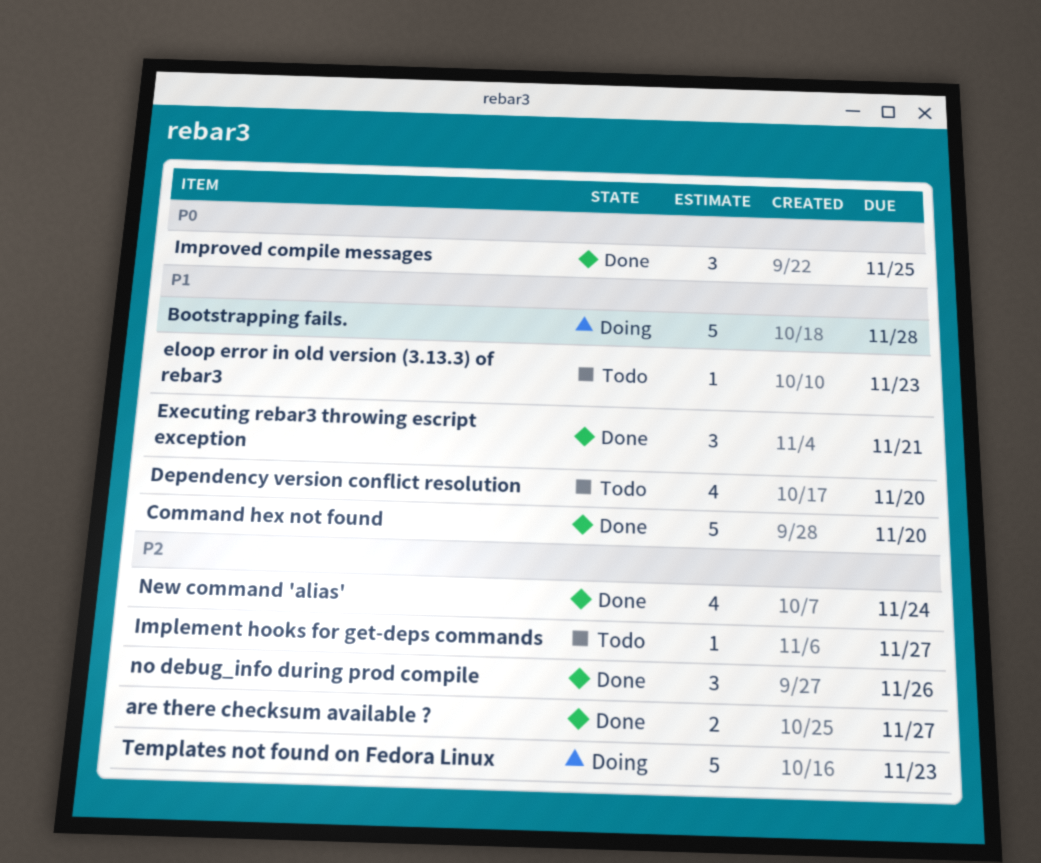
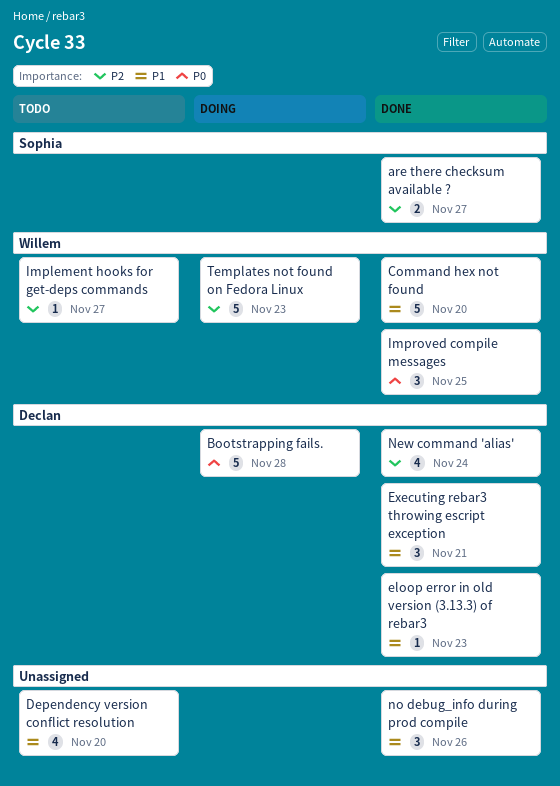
Bootstrapping fails., priority: P1 -> P0
eloop error in old version (3.13.3) of rebar3, status: Todo -> Done
no debug_info during prod compile, priority: P2 -> P1

